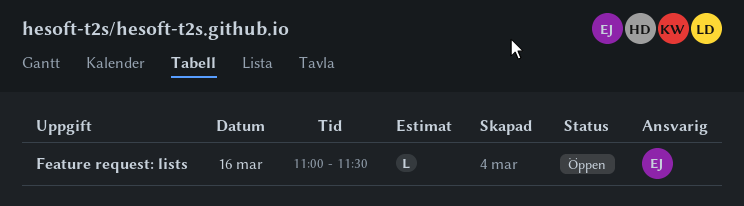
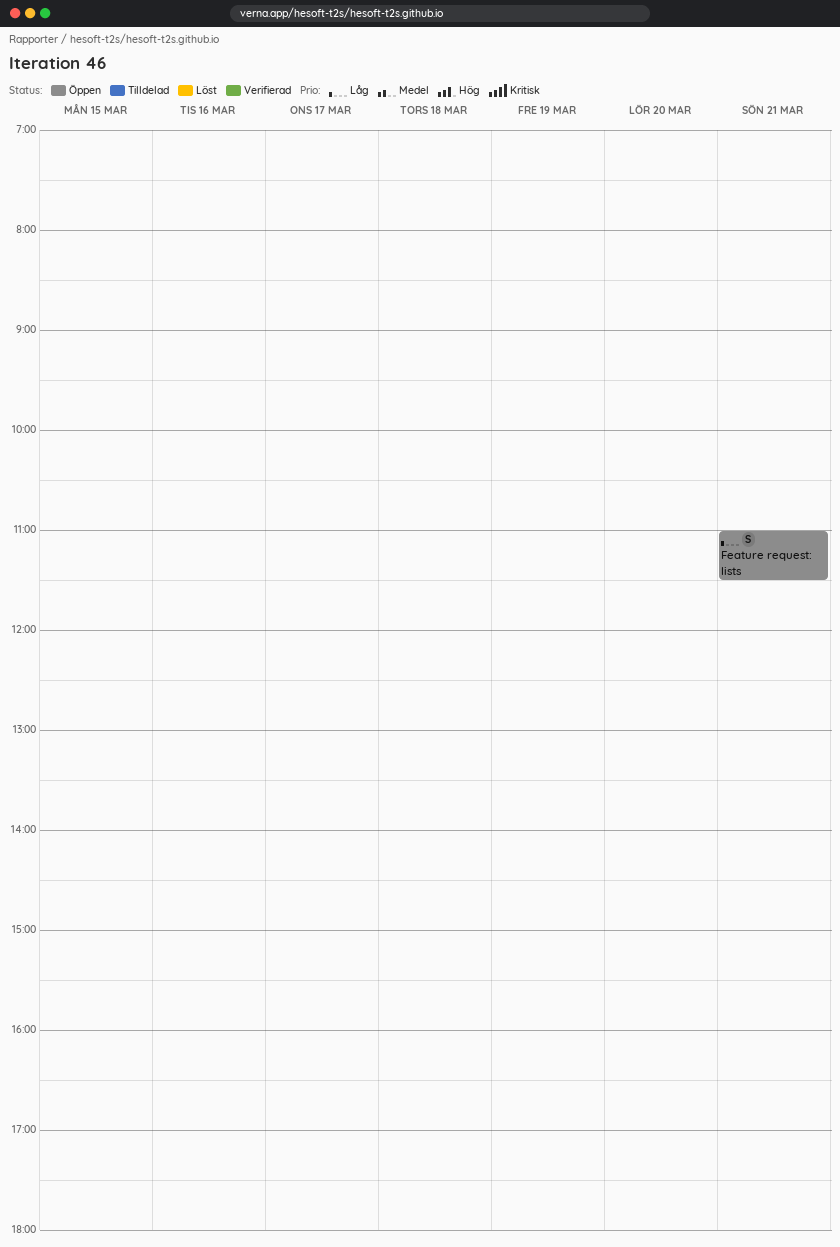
Feature request: lists, estimate: L -> S
Feature request: lists, day: Mar 16 -> Mar 21

